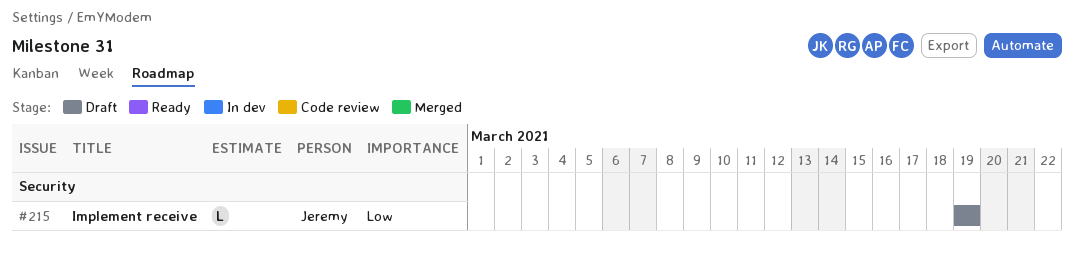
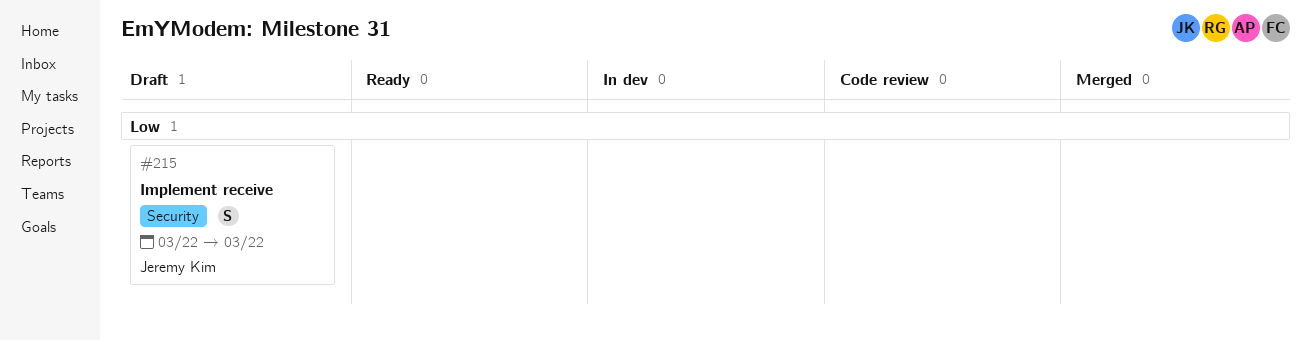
#215, estimate: L -> S
#215, start: Mar 19 -> Mar 22
#215, due: Mar 19 -> Mar 22

